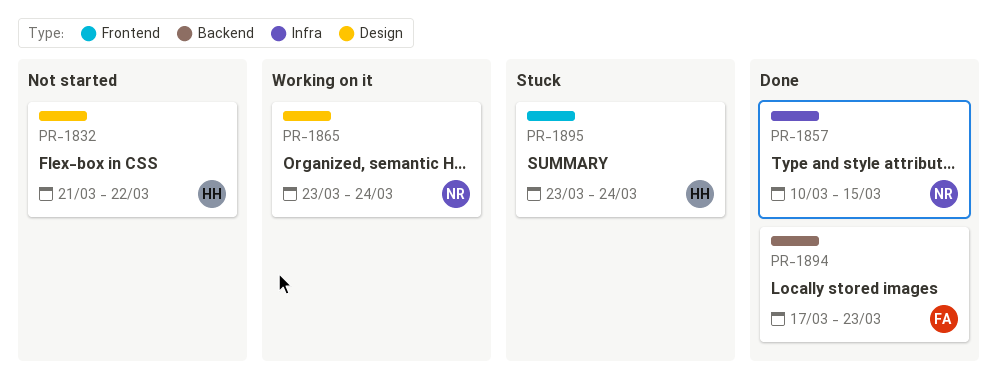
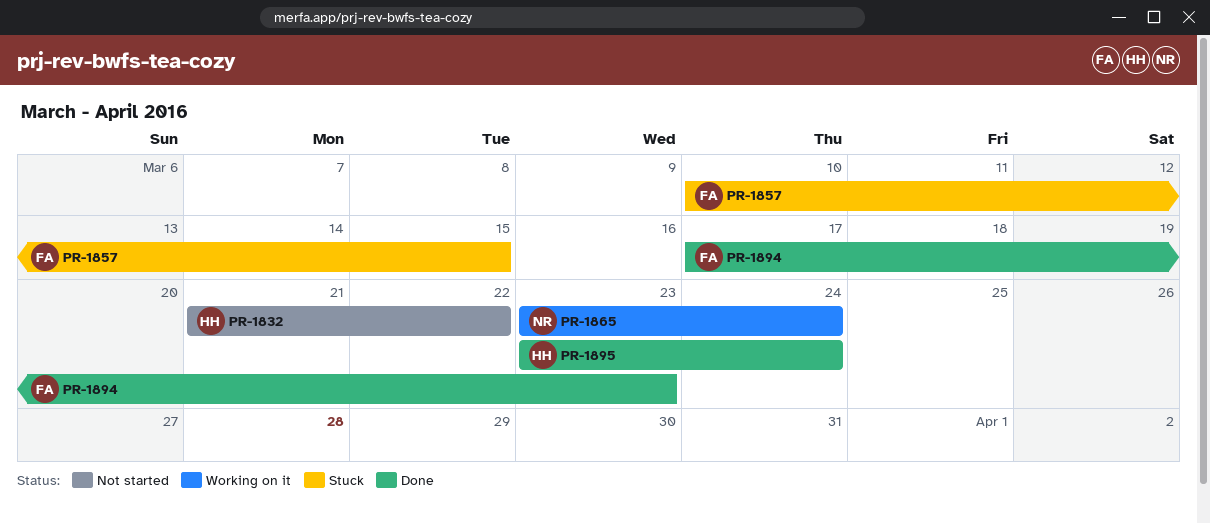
PR-1857, status: Done -> Stuck
PR-1857, owner: NR -> FA
PR-1895, status: Stuck -> Done

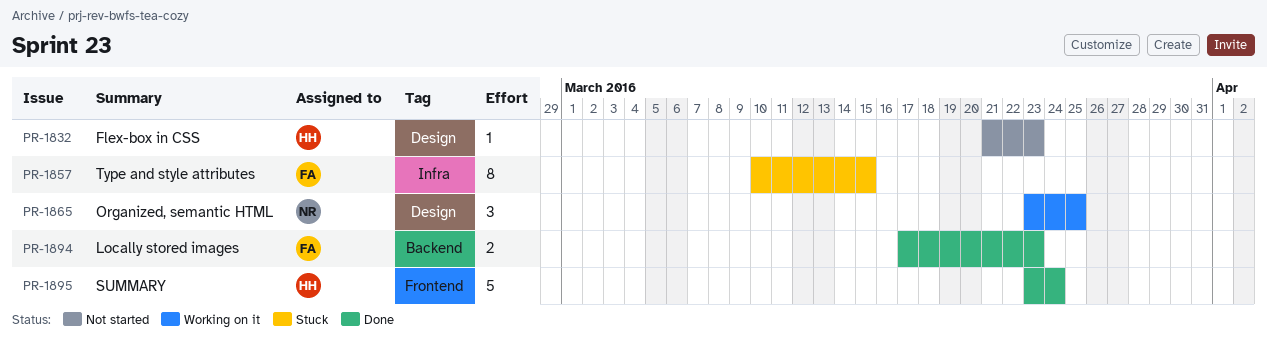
PR-1832, due: Mar 22 -> Mar 23
PR-1865, due: Mar 24 -> Mar 25

